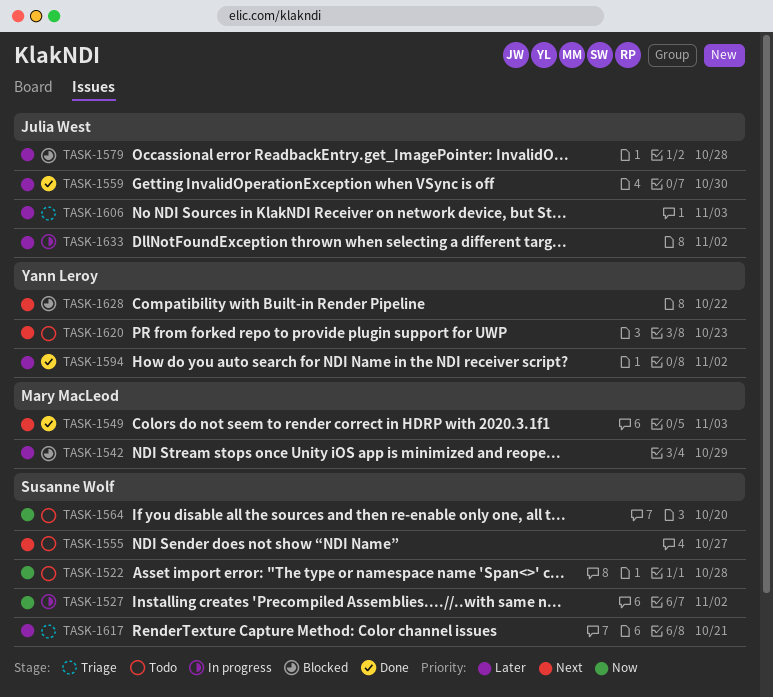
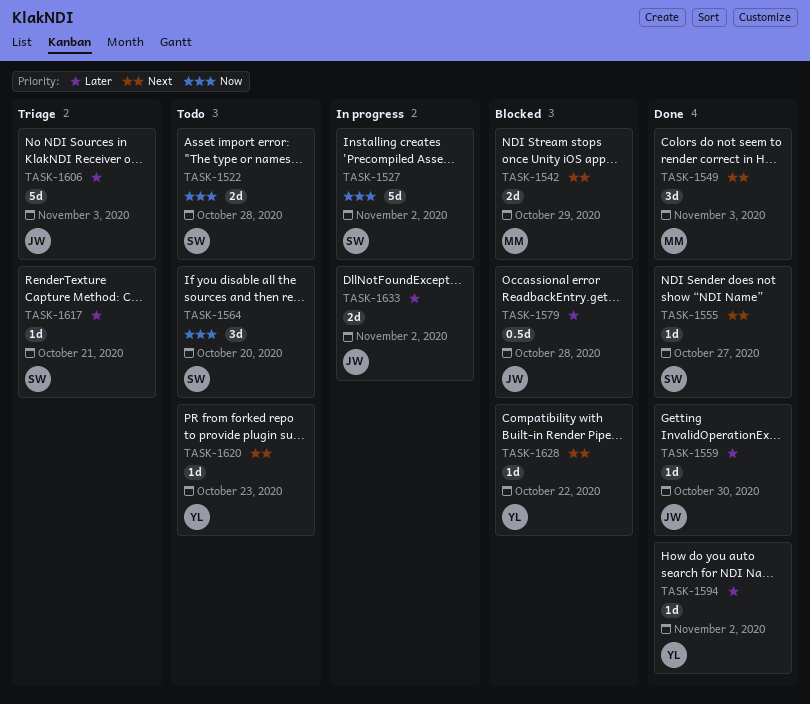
TASK-1542, priority: Later -> Next
TASK-1555, status: Todo -> Done

